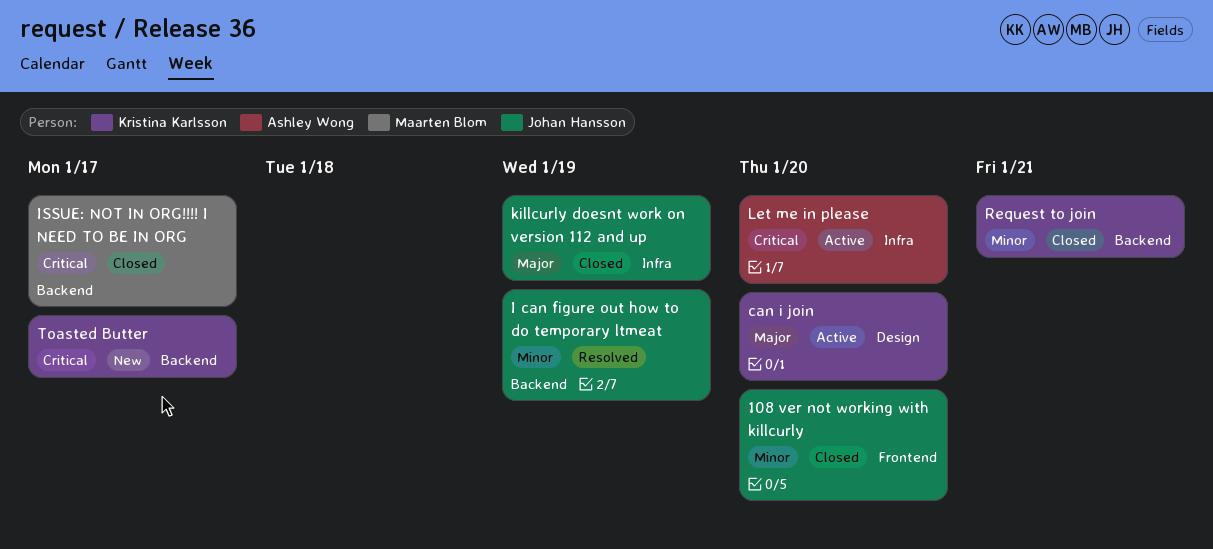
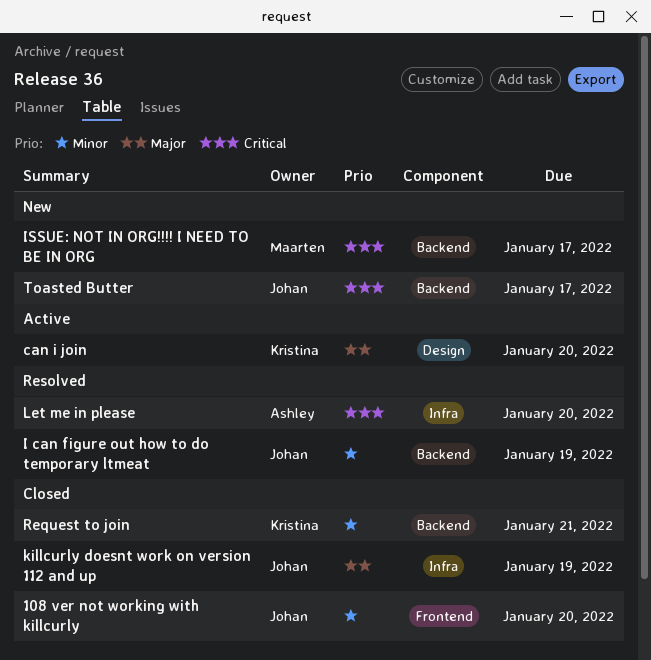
ISSUE: NOT IN ORG!!!! I NEED TO BE IN ORG, status: Closed -> New
Let me in please, status: Active -> Resolved
Toasted Butter, owner: Kristina Karlsson -> Johan Hansson

